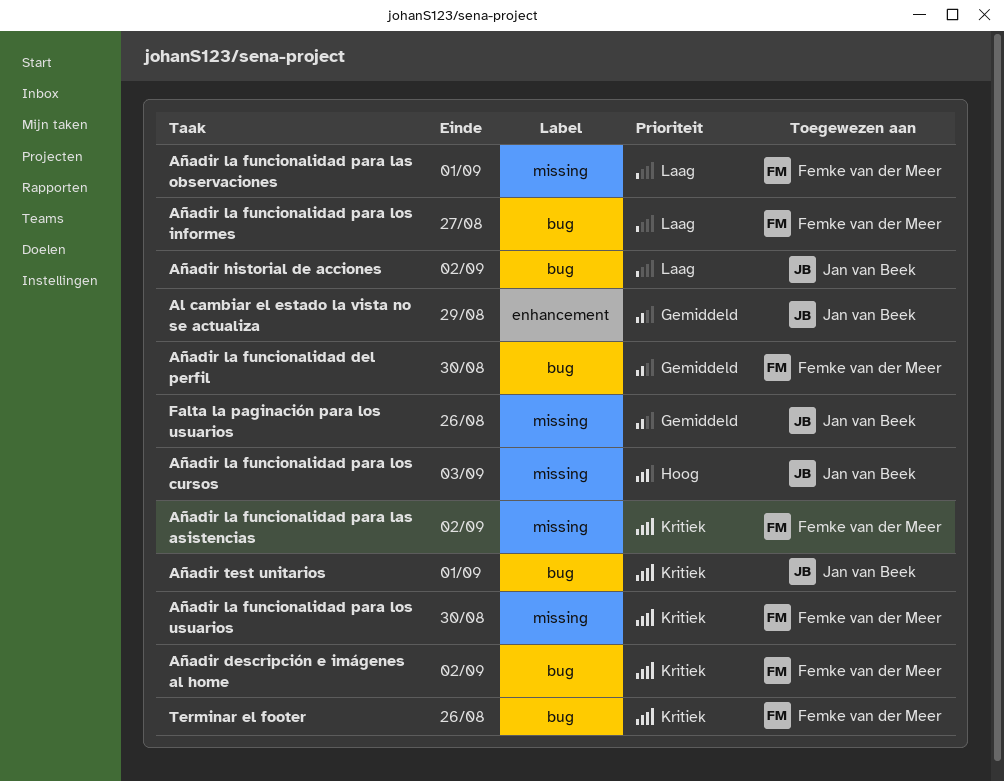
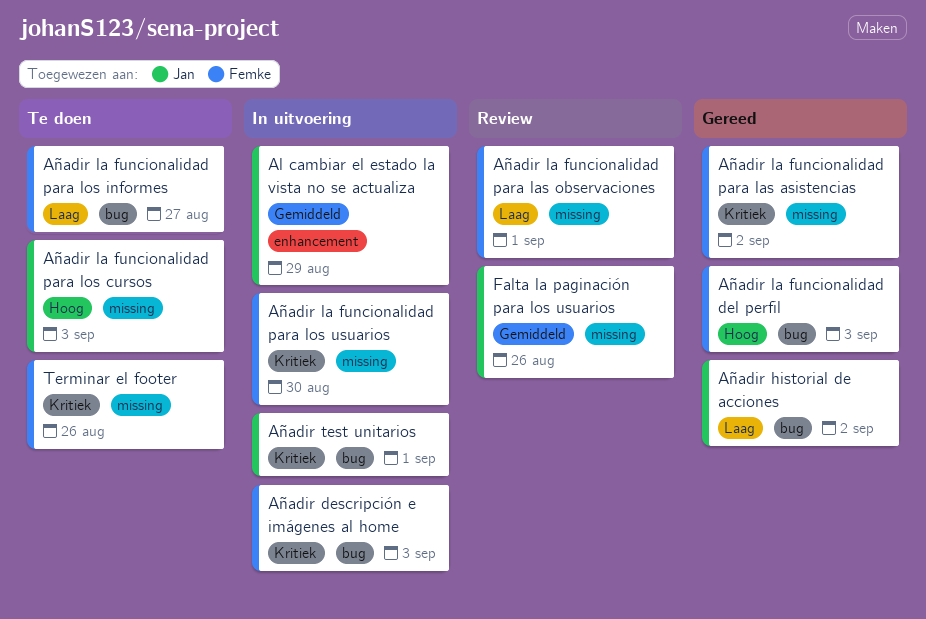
Añadir descripción e imágenes al home, due: Sep 2 -> Sep 3
Añadir la funcionalidad del perfil, priority: Gemiddeld -> Hoog
Añadir la funcionalidad del perfil, due: Aug 30 -> Sep 3
Terminar el footer, label: bug -> missing

